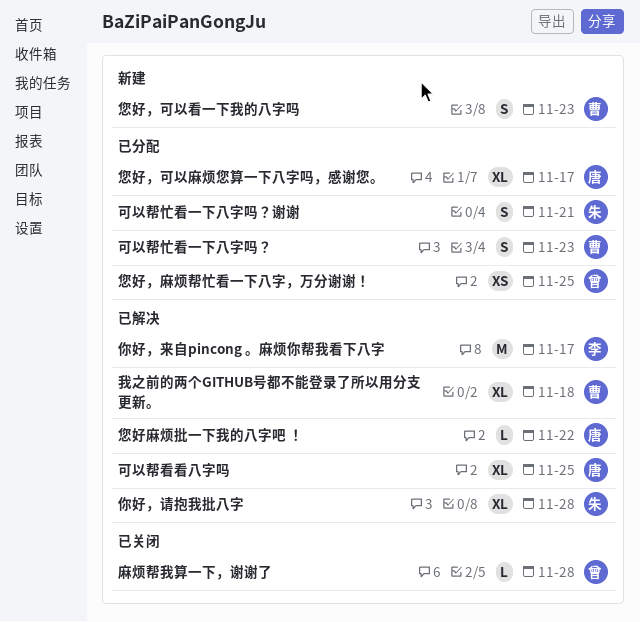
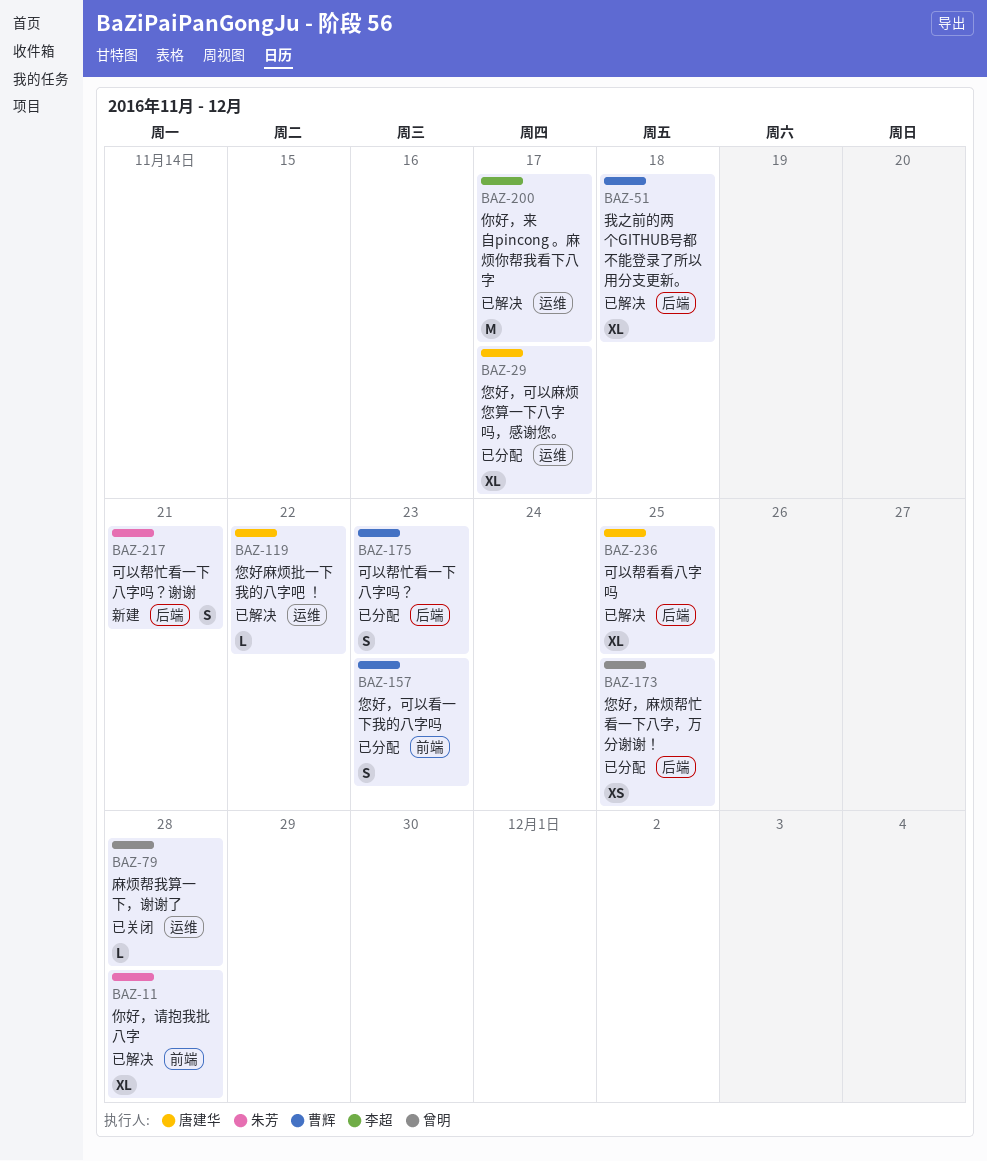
可以帮忙看一下八字吗？谢谢, status: 已分配 -> 新建
您好，可以看一下我的八字吗, status: 新建 -> 已分配

